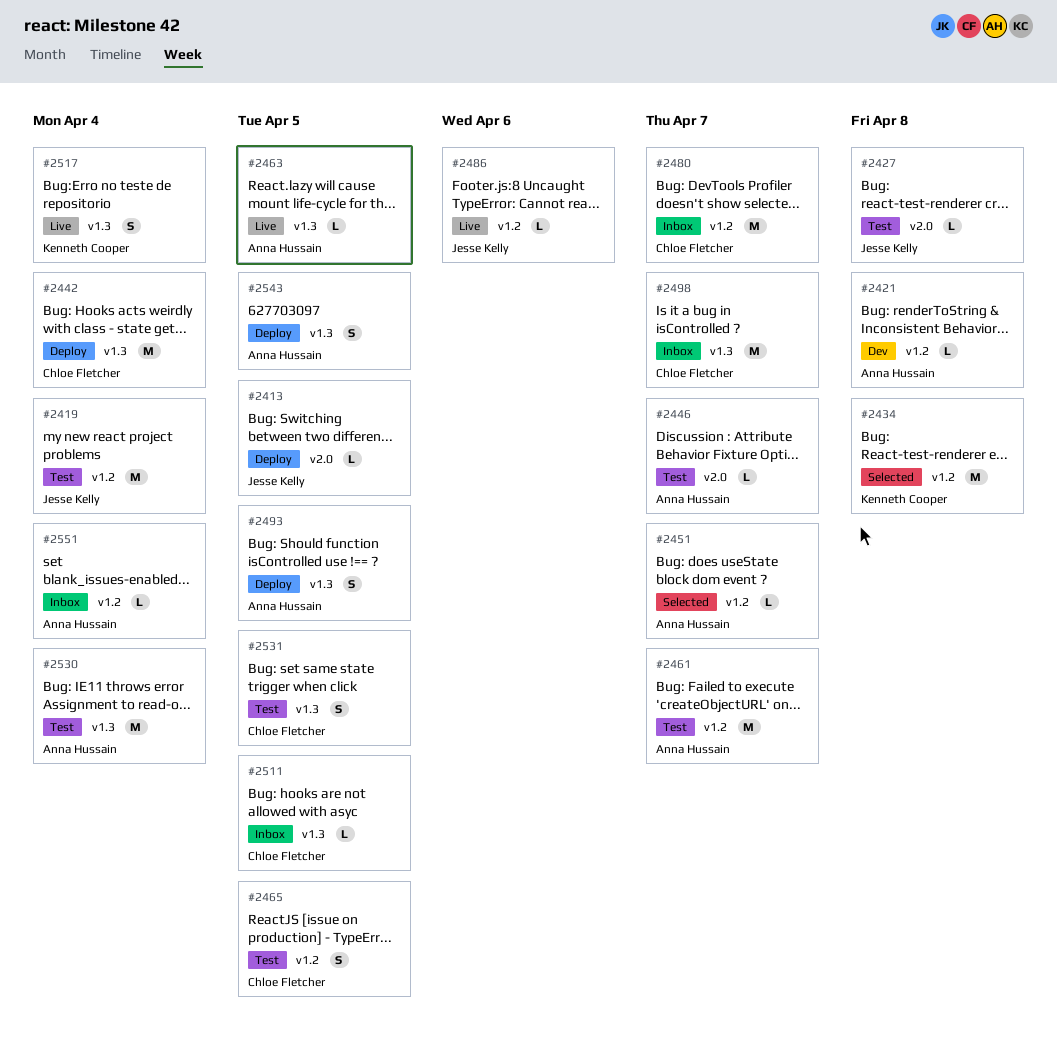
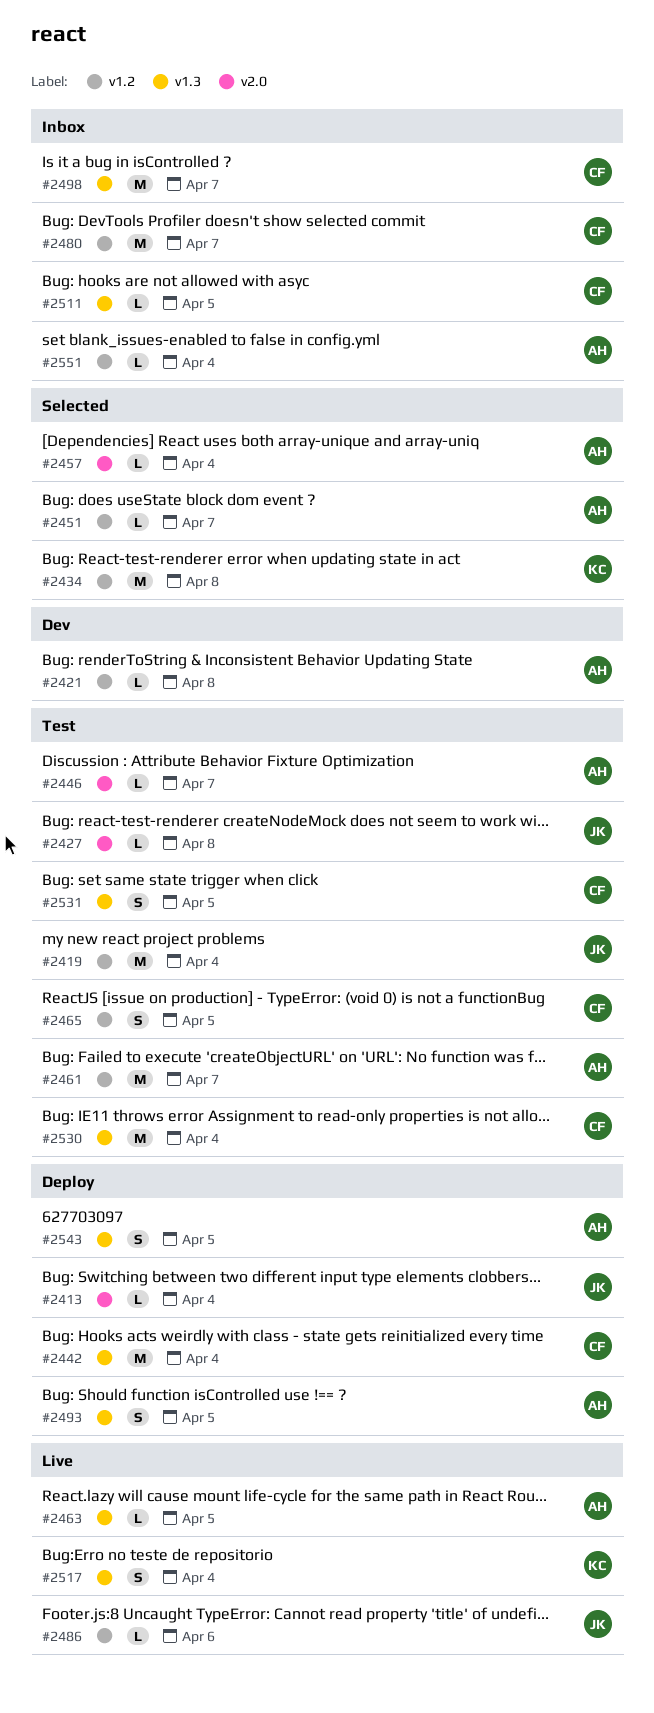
#2413, due: Apr 5 -> Apr 4
#2457: none -> present
#2530, owner: Anna Hussain -> Chloe Fletcher

